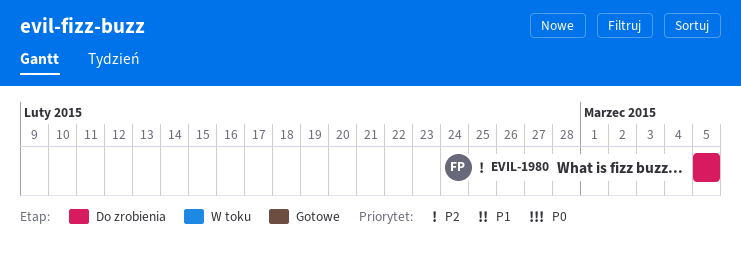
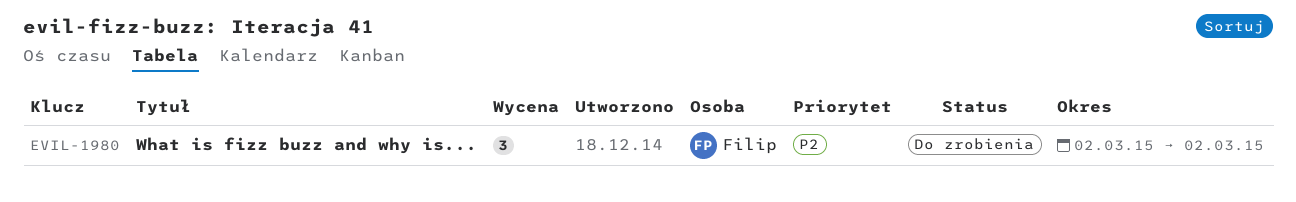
EVIL-1980, start: Mar 5 -> Mar 2
EVIL-1980, due: Mar 5 -> Mar 2

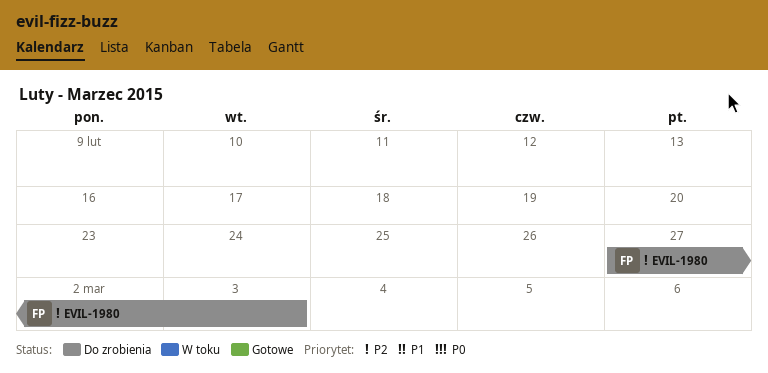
EVIL-1980, start: Mar 2 -> Feb 27
EVIL-1980, due: Mar 2 -> Mar 3

